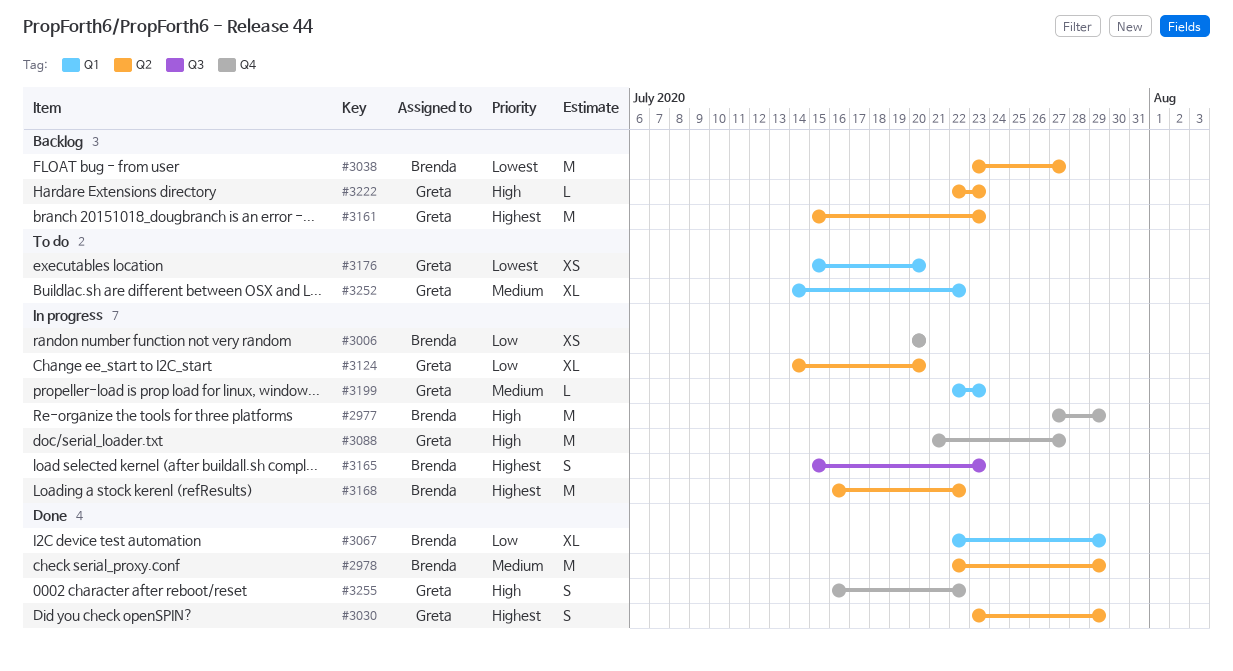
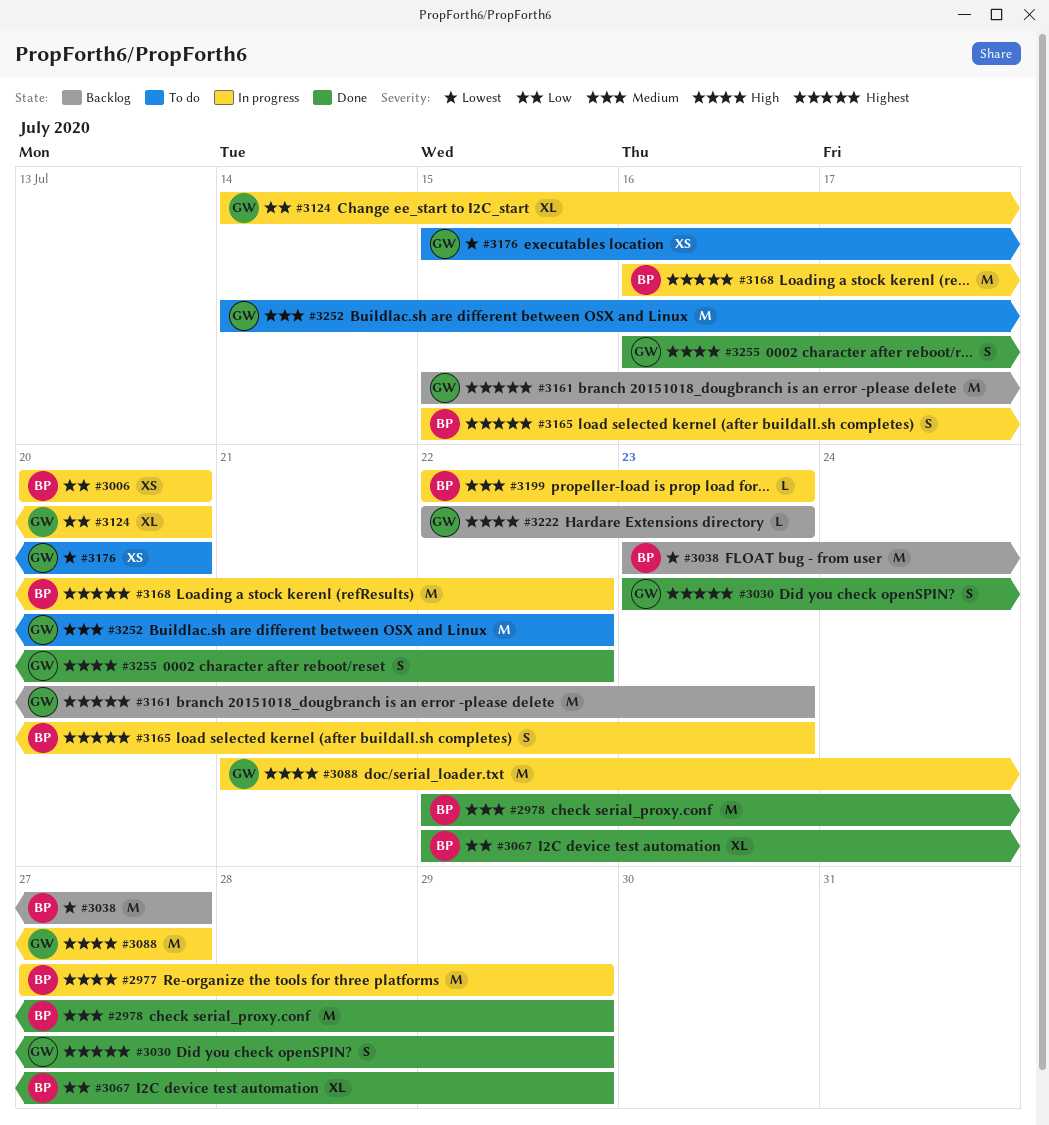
#3199, owner: Greta -> Brenda
#3252, estimate: XL -> M

